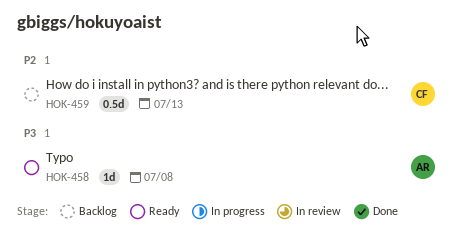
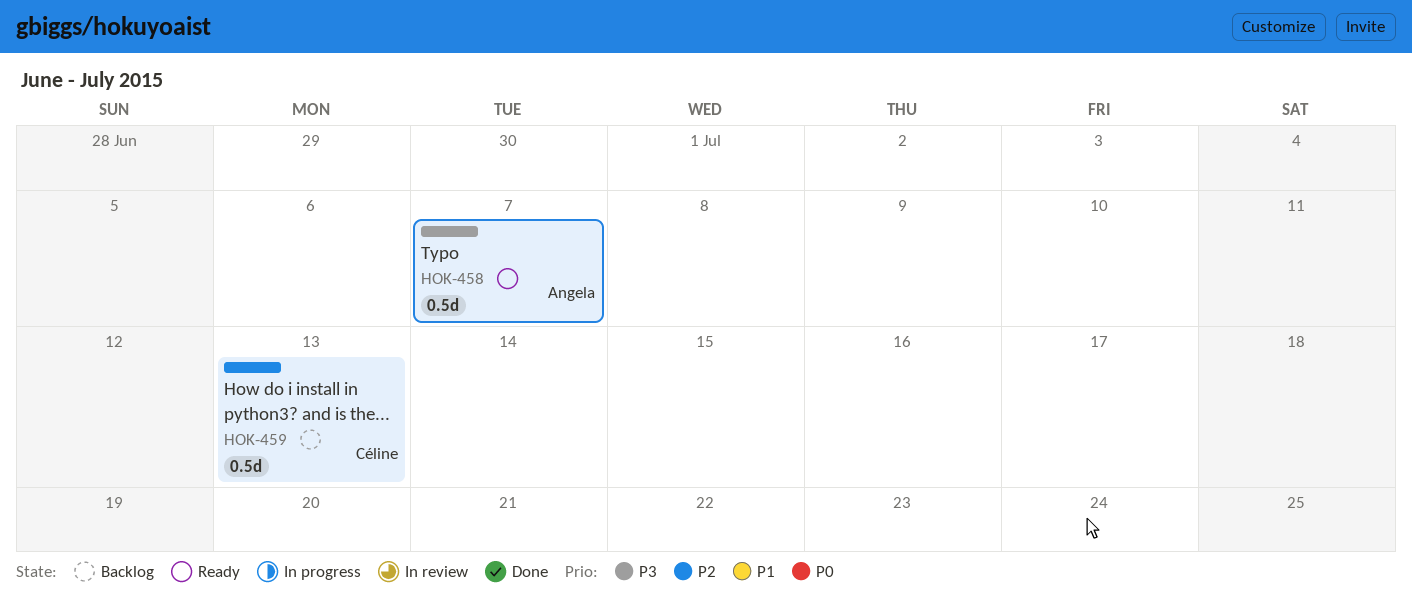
HOK-458, estimate: 1d -> 0.5d
HOK-458, due: Jul 8 -> Jul 7

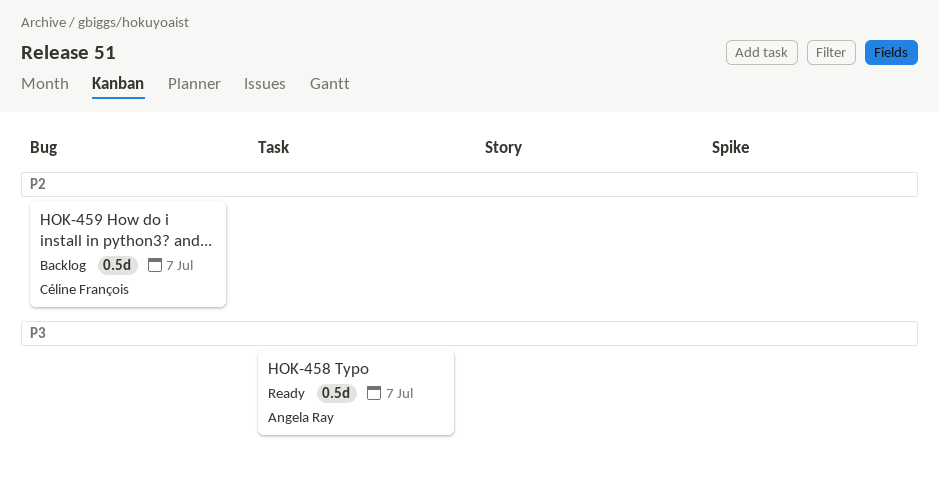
HOK-459, due: Jul 13 -> Jul 7

